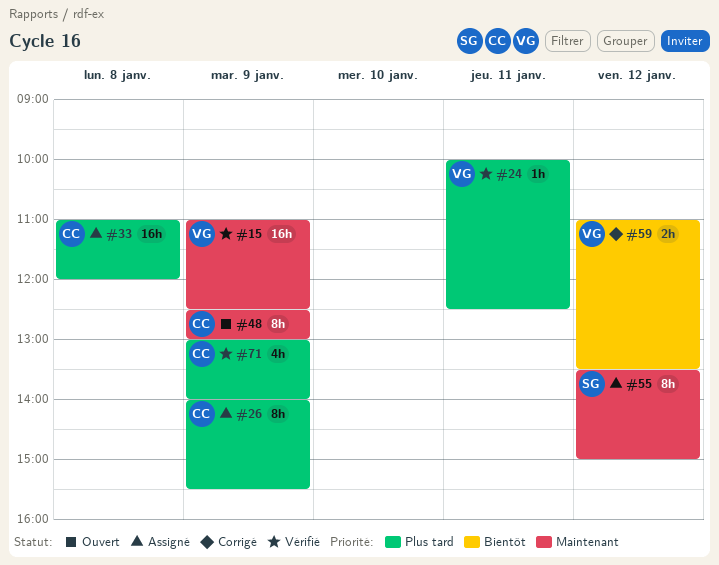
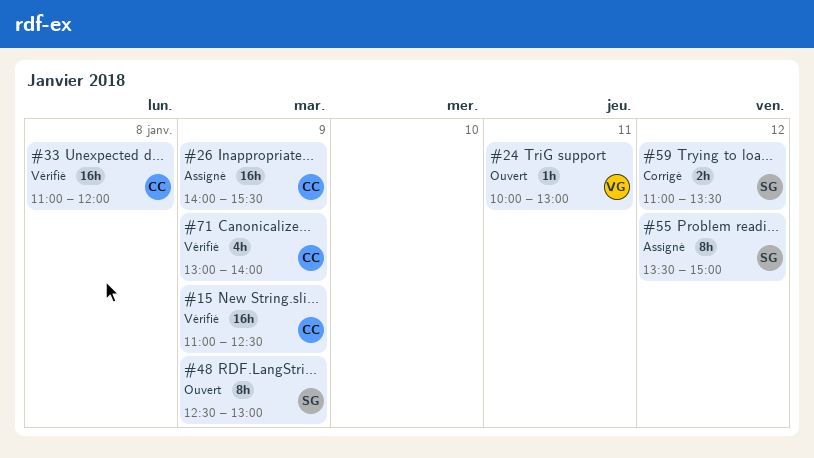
#15, owner: VG -> CC
#24, status: Vérifié -> Ouvert
#24, ends: 12:30 -> 13:00
#26, estimate: 8h -> 16h
#33, status: Assigné -> Vérifié
#48, owner: CC -> SG
#59, owner: VG -> SG

